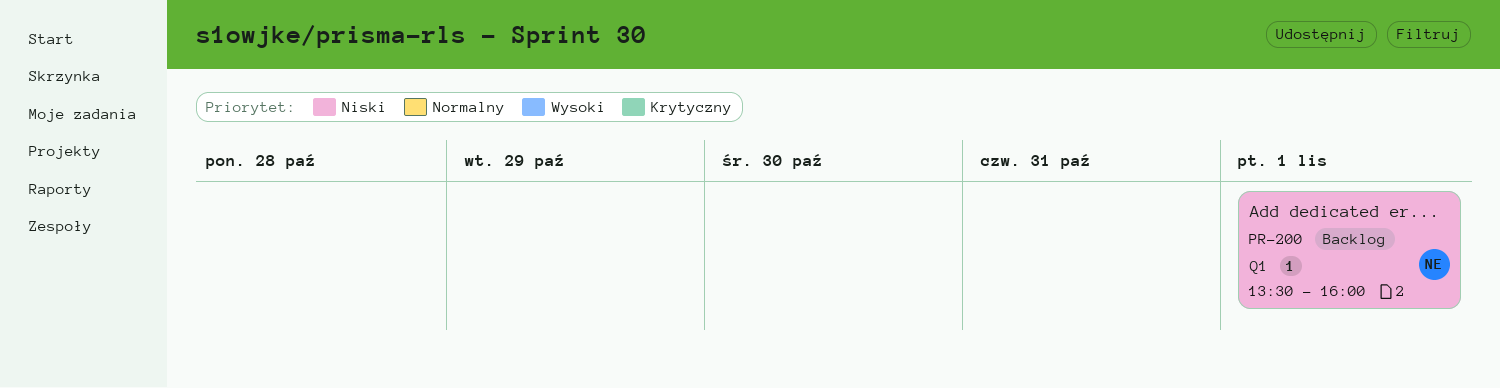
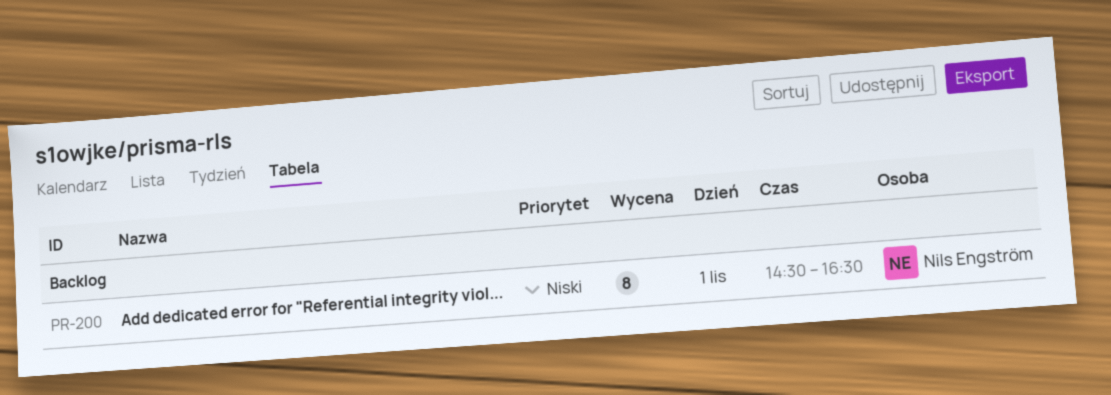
PR-200, estimate: 1 -> 8
PR-200, begins: 13:30 -> 14:30
PR-200, ends: 16:00 -> 16:30

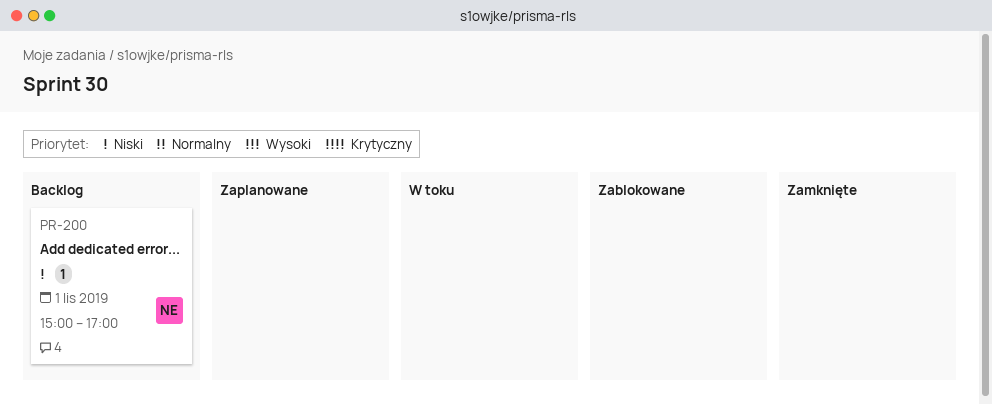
PR-200, estimate: 8 -> 1
PR-200, begins: 14:30 -> 15:00
PR-200, ends: 16:30 -> 17:00

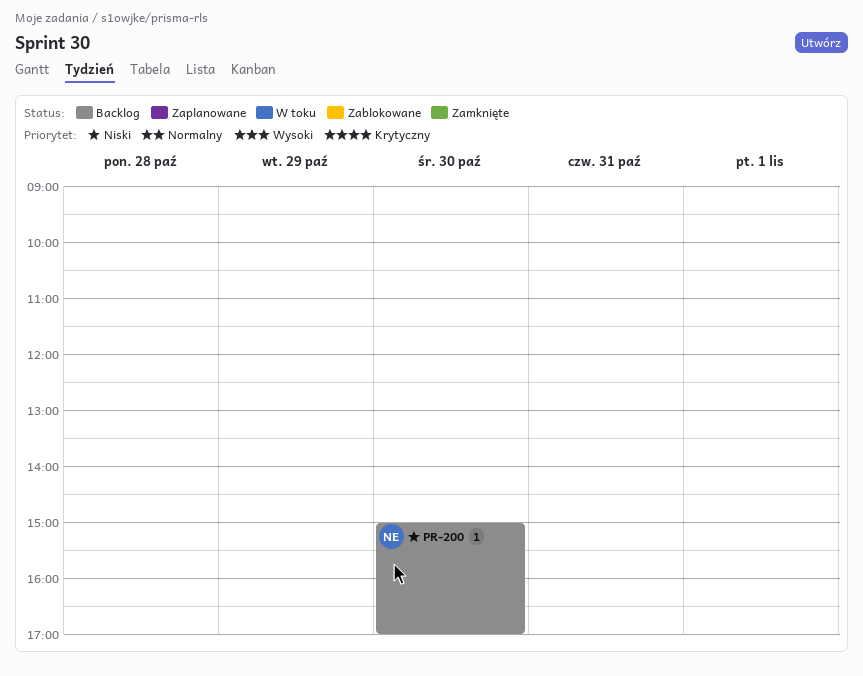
PR-200, day: Nov 1 -> Oct 30

